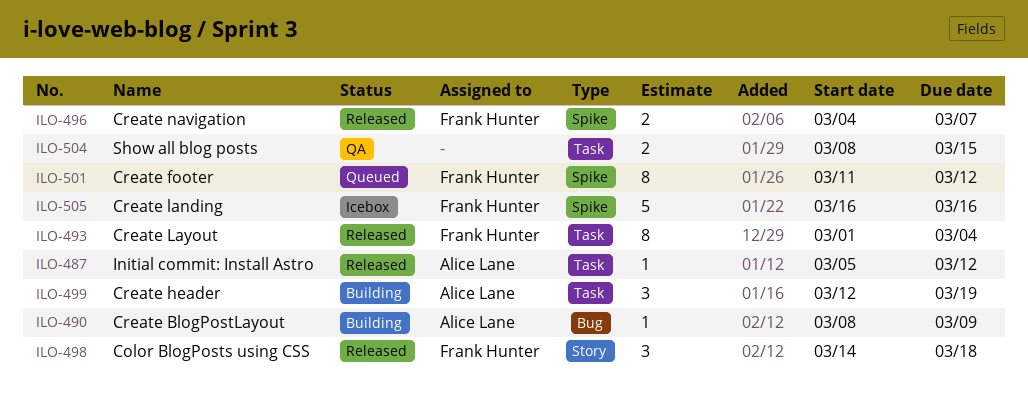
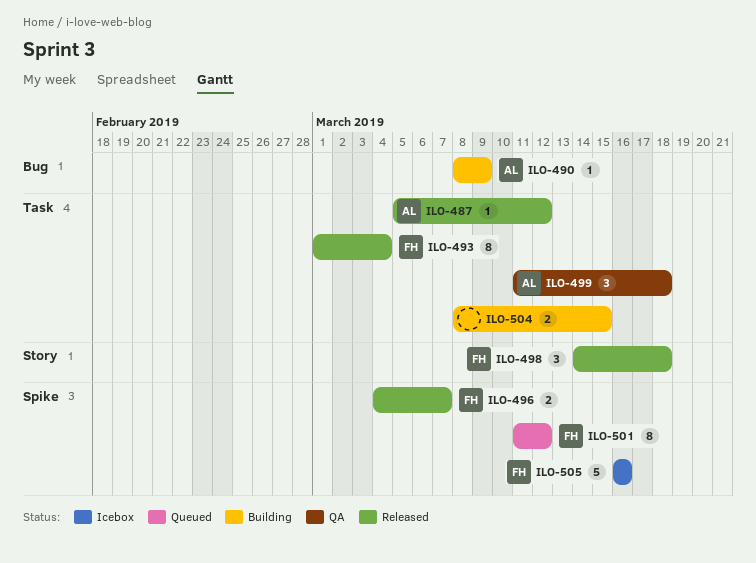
ILO-499, status: Building -> QA
ILO-499, start: Mar 12 -> Mar 11
ILO-499, due: Mar 19 -> Mar 18
ILO-504, status: QA -> Building

